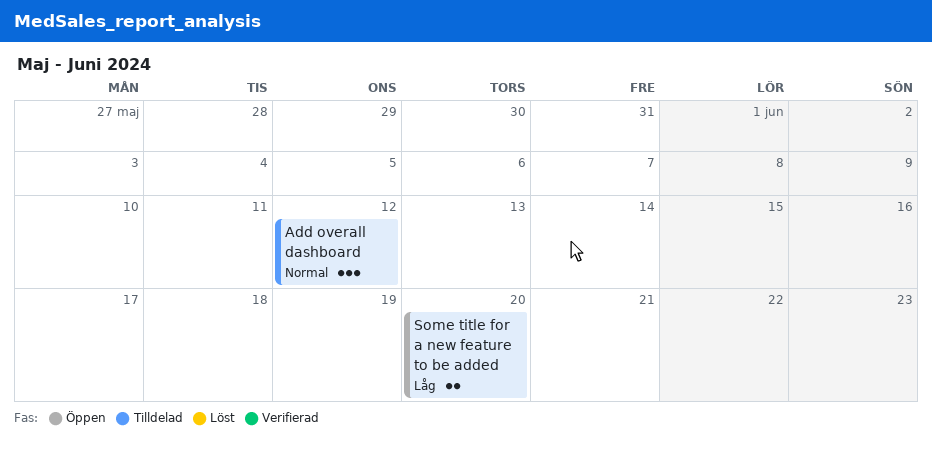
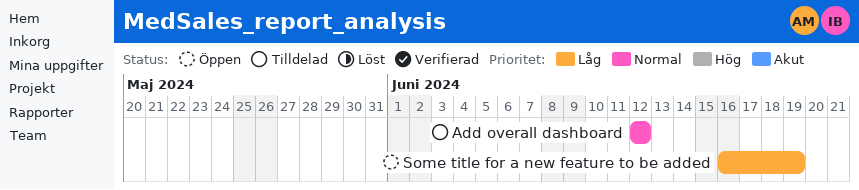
Some title for a new feature to be added, due: Jun 20 -> Jun 19

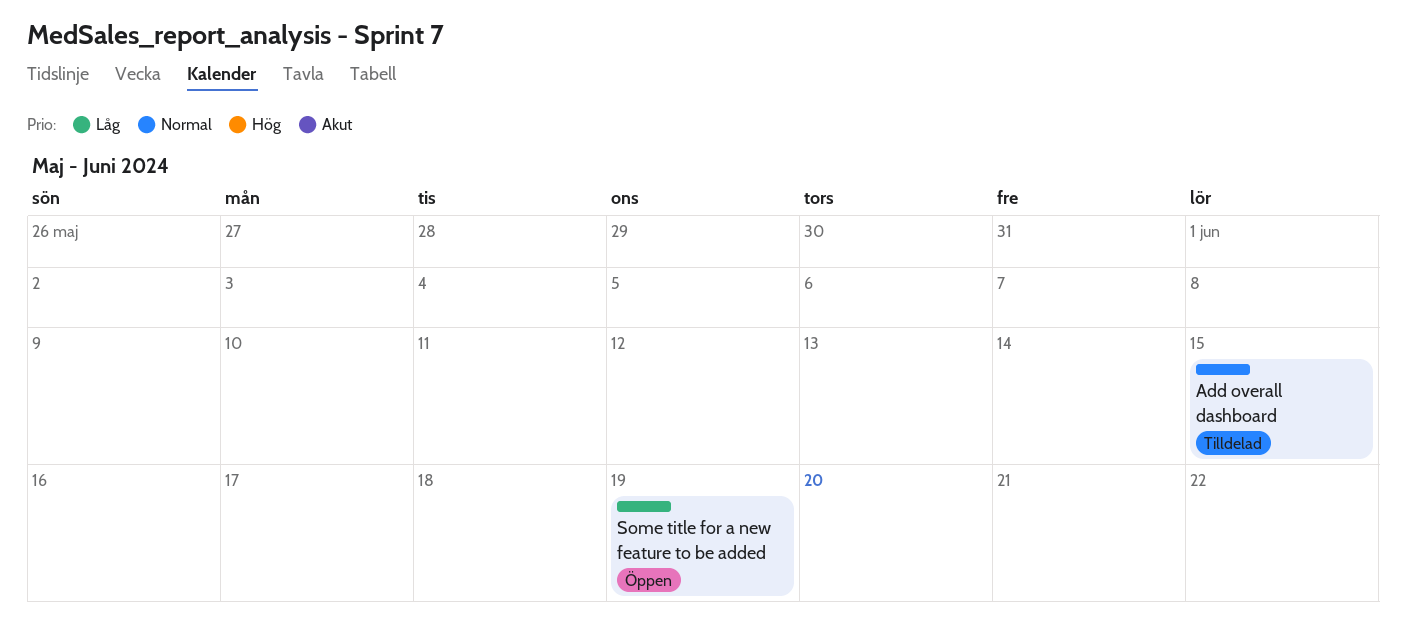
Add overall dashboard, due: Jun 12 -> Jun 15

